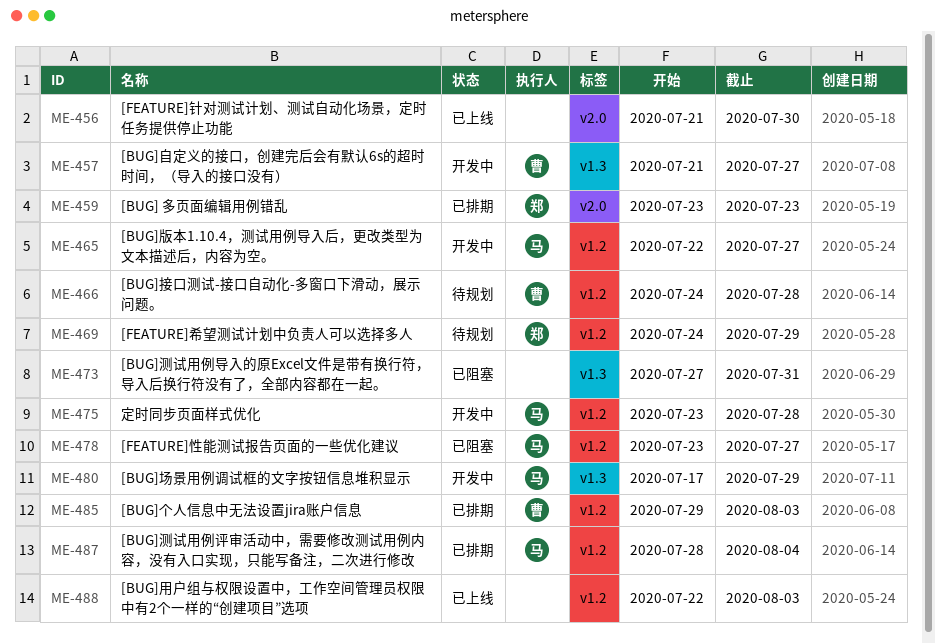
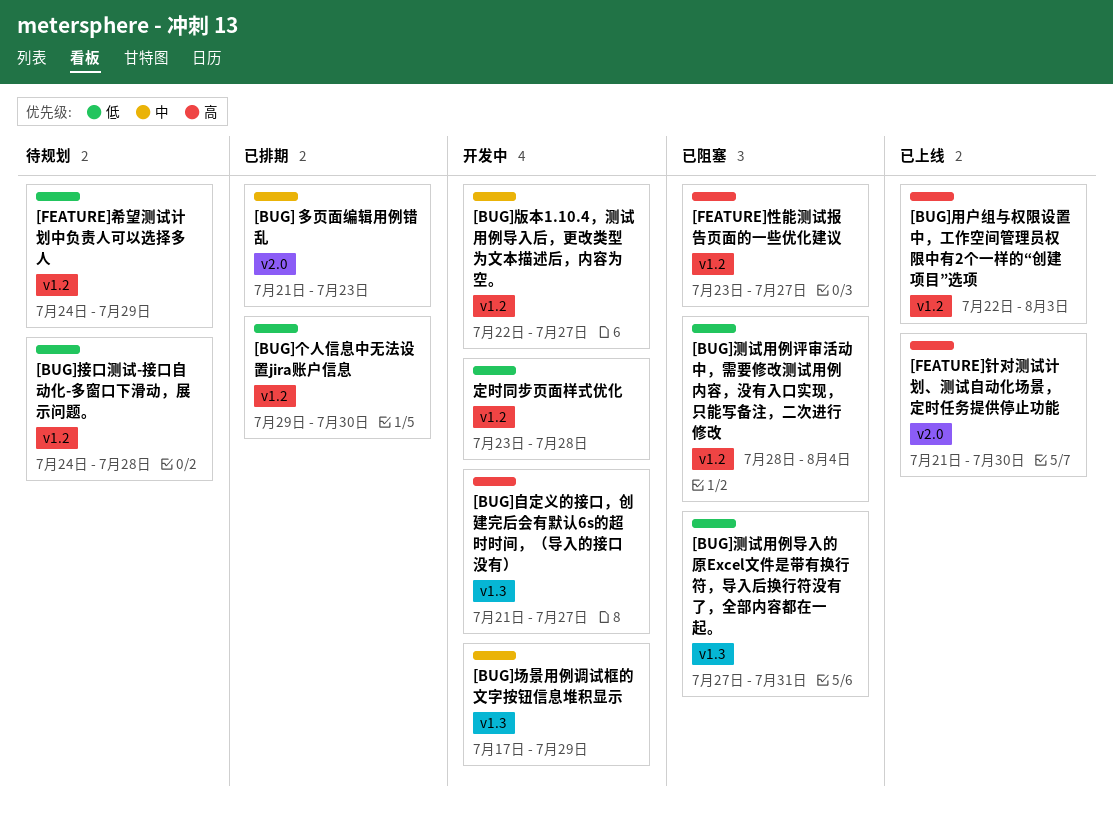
[BUG] 多页面编辑用例错乱, start: Jul 23 -> Jul 21
[BUG]个人信息中无法设置jira账户信息, due: Aug 3 -> Jul 30
[BUG]测试用例评审活动中，需要修改测试用例内容，没有入口实现，只能写备注，二次进行修改, status: 已排期 -> 已阻塞

